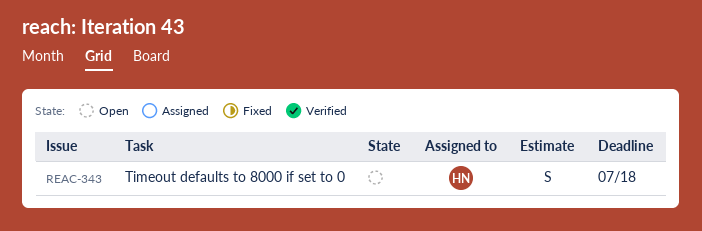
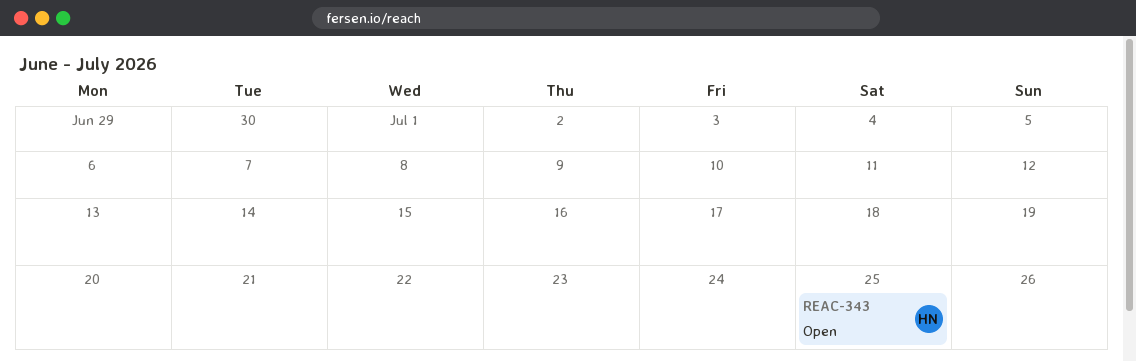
REAC-343, due: Jul 18 -> Jul 25

